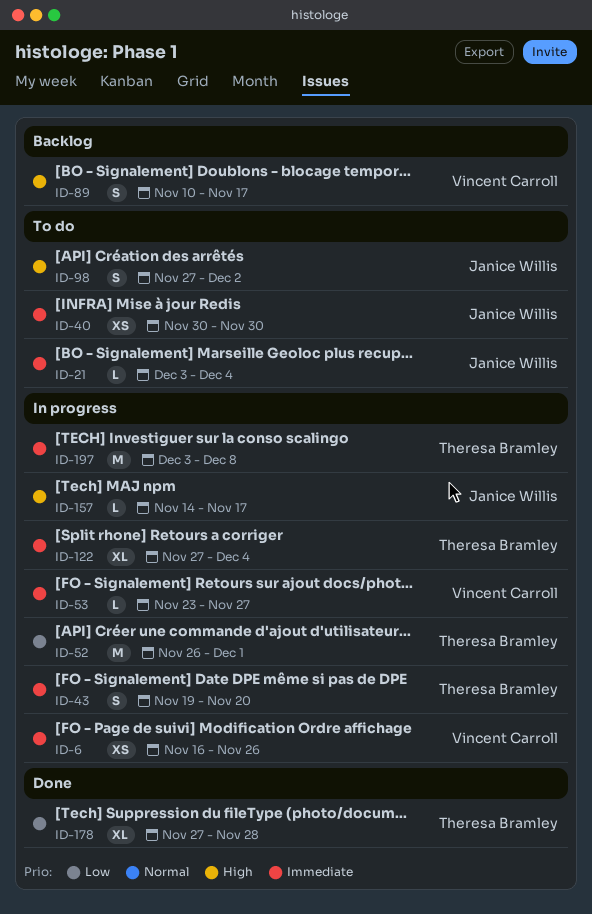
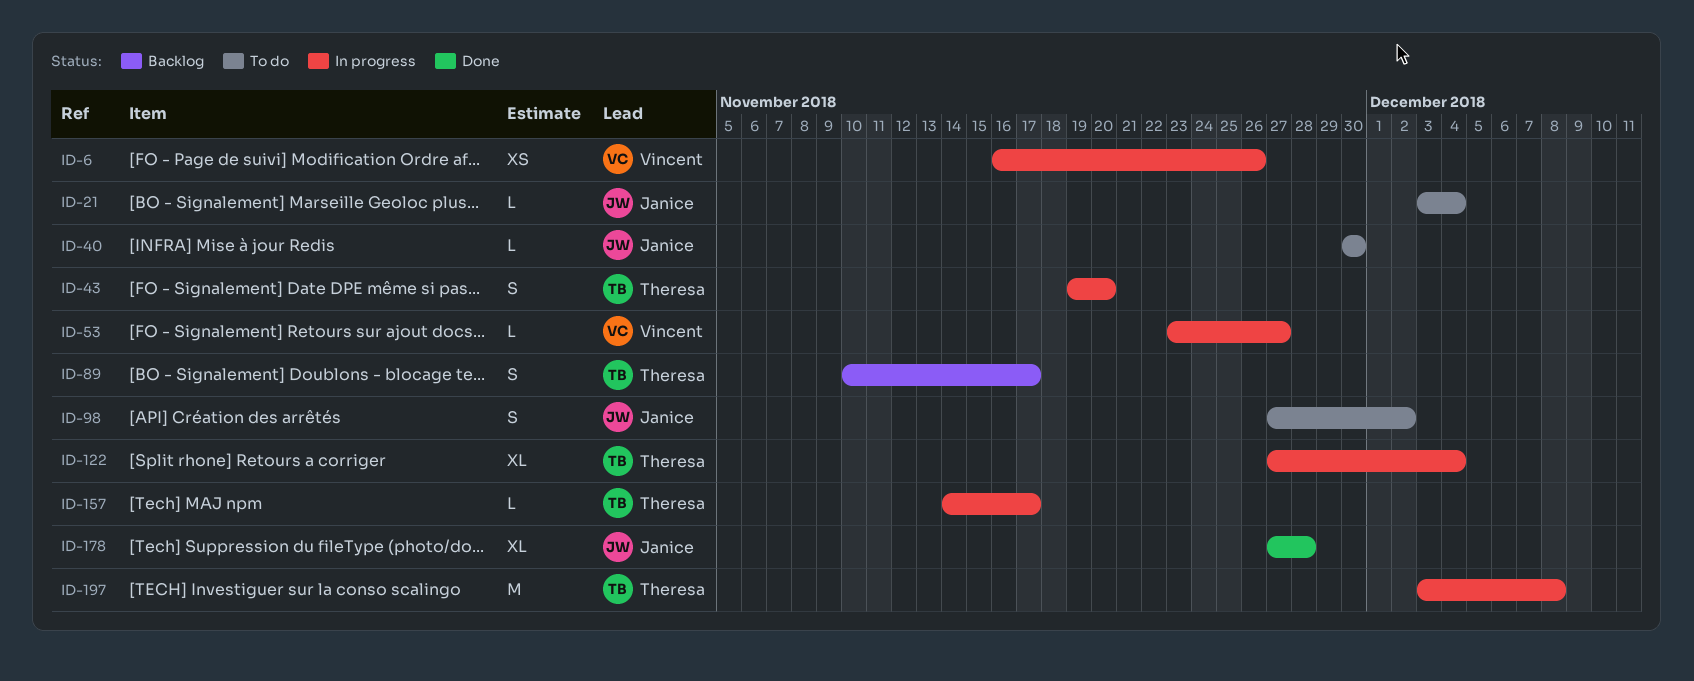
ID-40, estimate: XS -> L
ID-52: present -> none
ID-89, owner: Vincent Carroll -> Theresa Bramley
ID-157, owner: Janice Willis -> Theresa Bramley
ID-178, owner: Theresa Bramley -> Janice Willis

